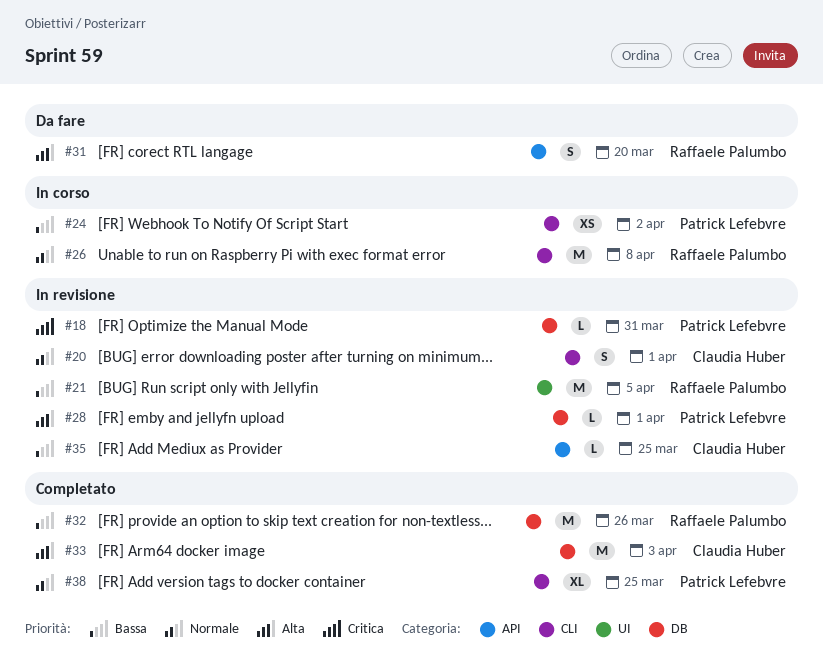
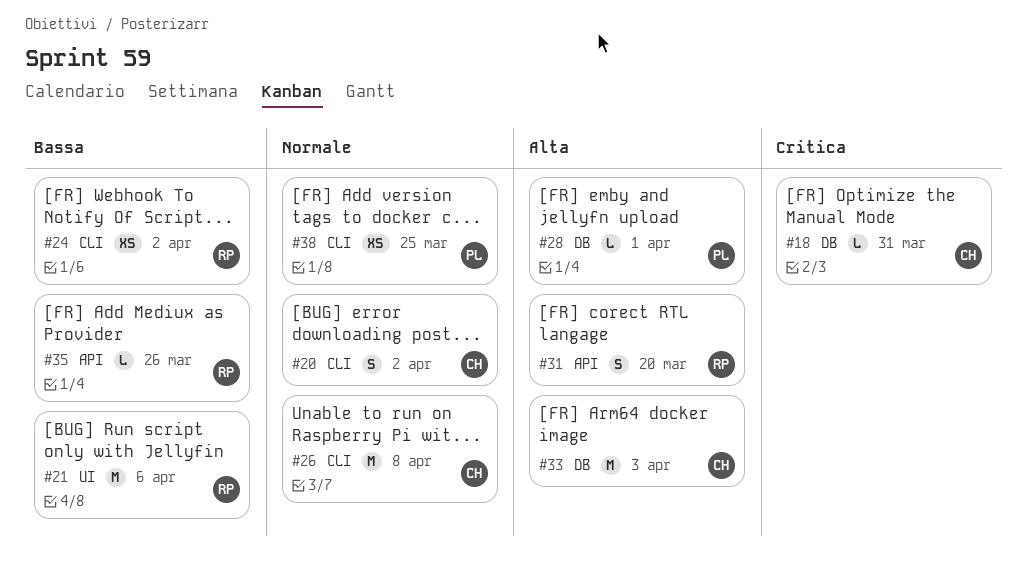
#18, owner: Patrick Lefebvre -> Claudia Huber
#20, due: Apr 1 -> Apr 2
#21, due: Apr 5 -> Apr 6
#24, owner: Patrick Lefebvre -> Raffaele Palumbo
#26, owner: Raffaele Palumbo -> Claudia Huber
#32: present -> none
#35, owner: Claudia Huber -> Raffaele Palumbo
#35, due: Mar 25 -> Mar 26
#38, estimate: XL -> XS

